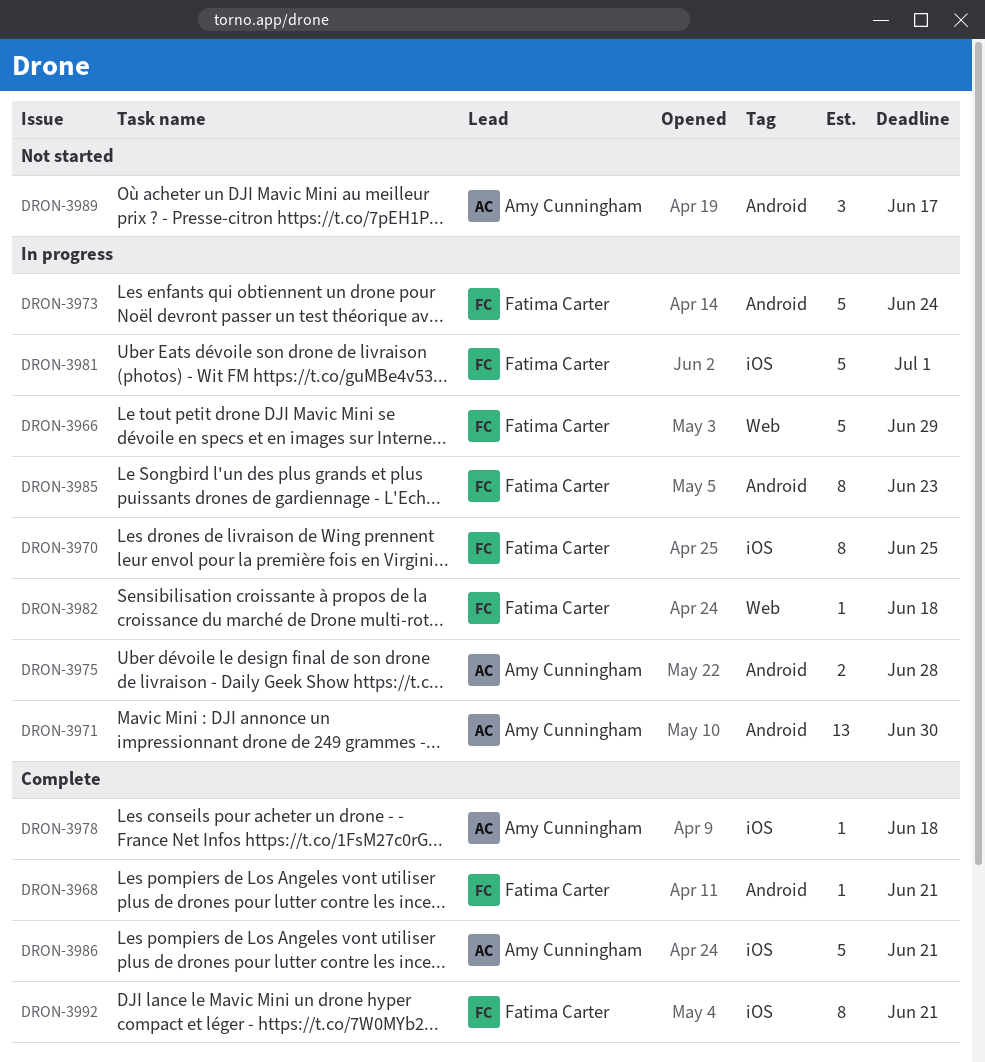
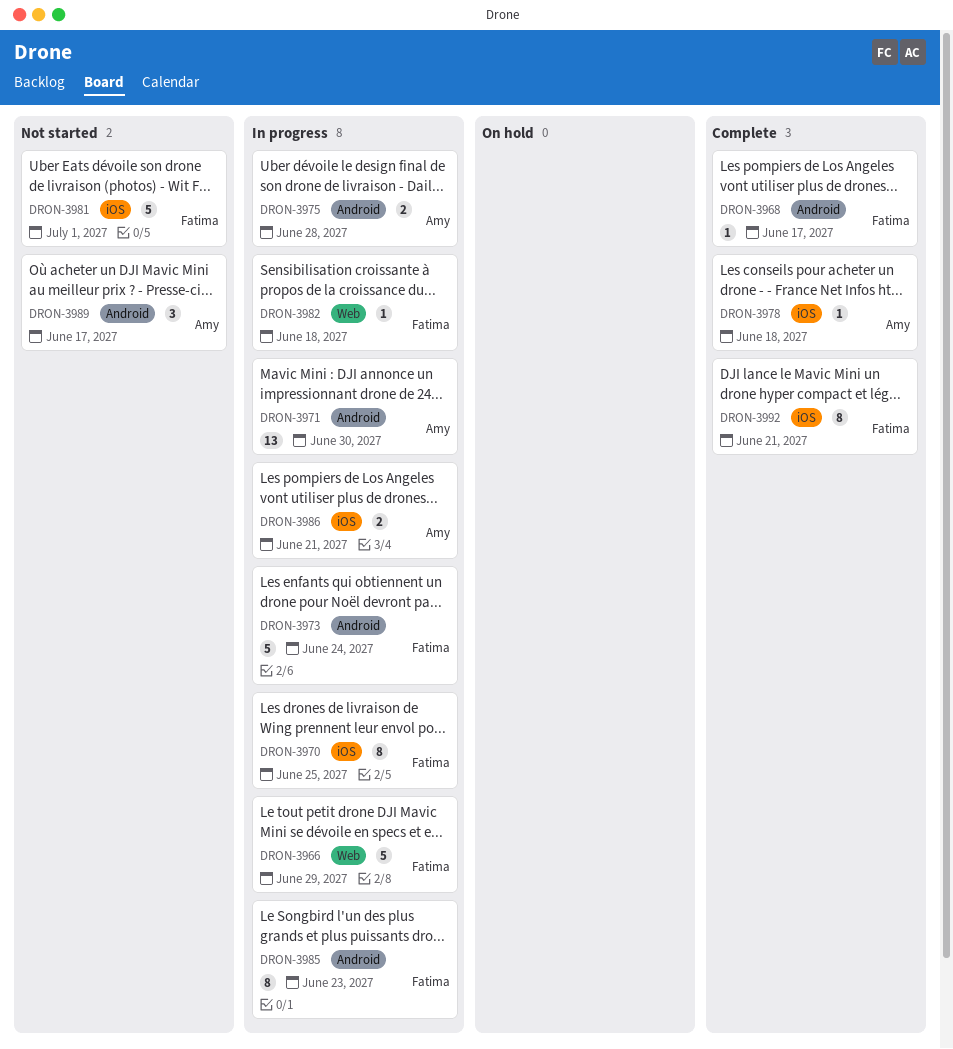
DRON-3968, due: Jun 21 -> Jun 17
DRON-3981, status: In progress -> Not started
DRON-3986, status: Complete -> In progress
DRON-3986, estimate: 5 -> 2

